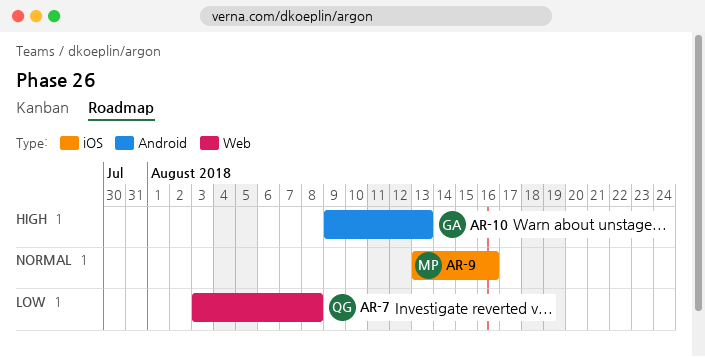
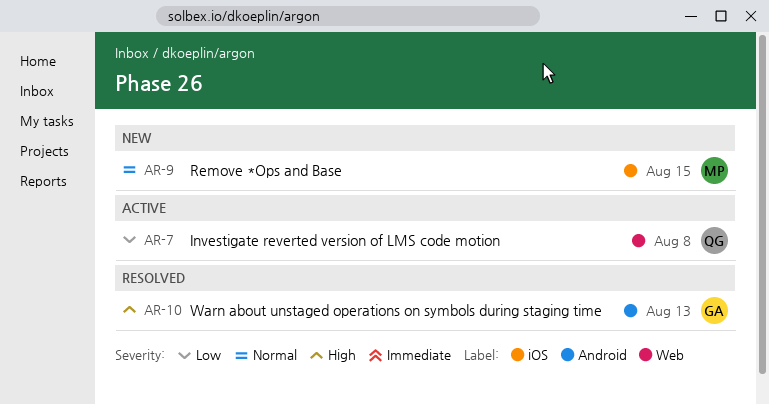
AR-9, due: Aug 16 -> Aug 15

